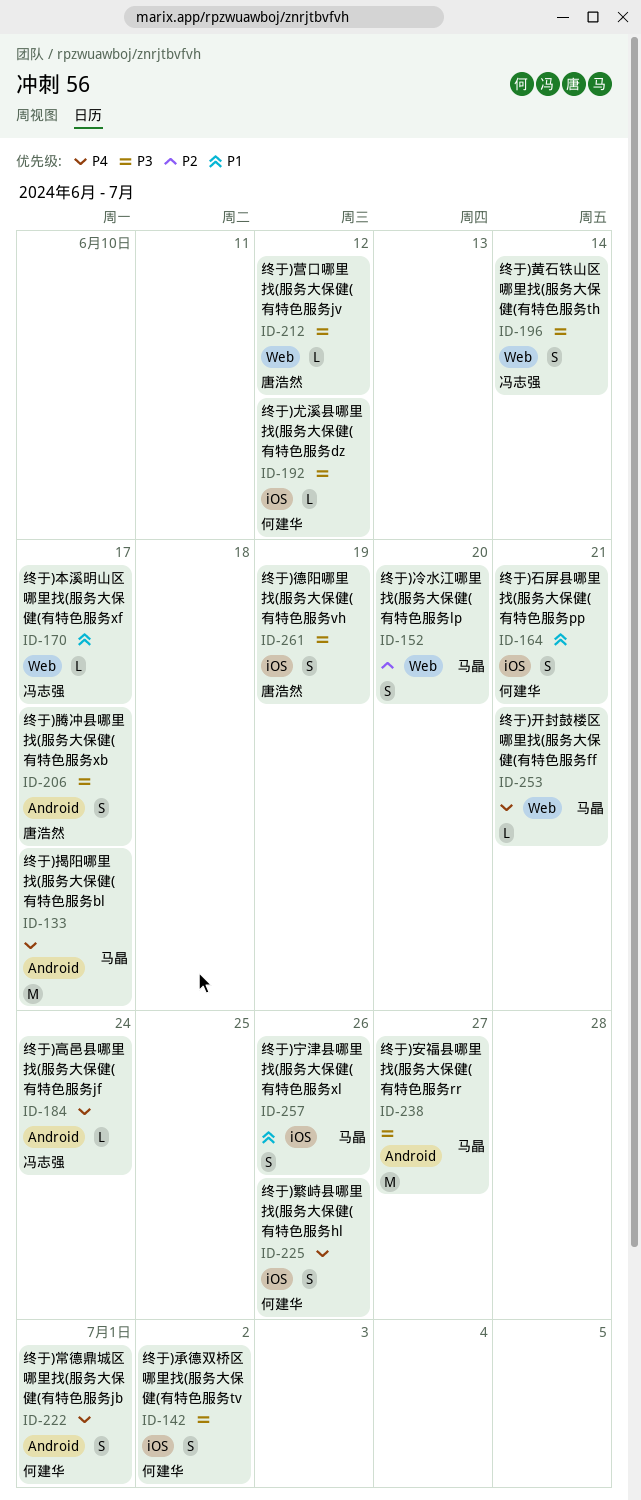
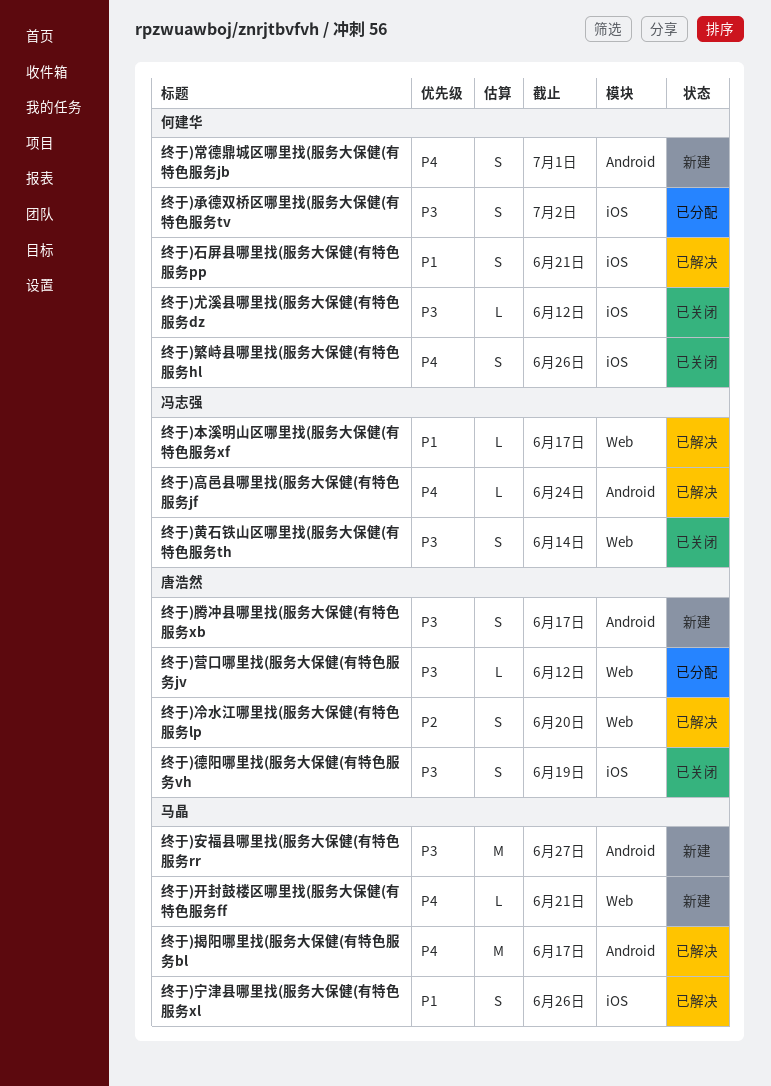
终于)冷水江哪里找(服务大保健(有特色服务lp, owner: 马晶 -> 唐浩然

